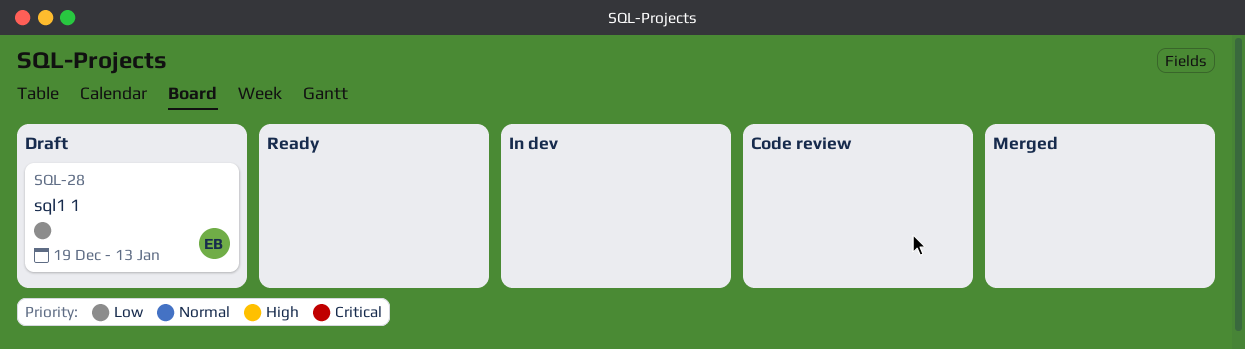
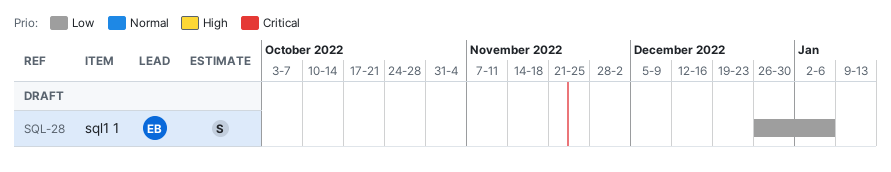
SQL-28, start: Dec 19 -> Dec 26
SQL-28, due: Jan 13 -> Jan 6

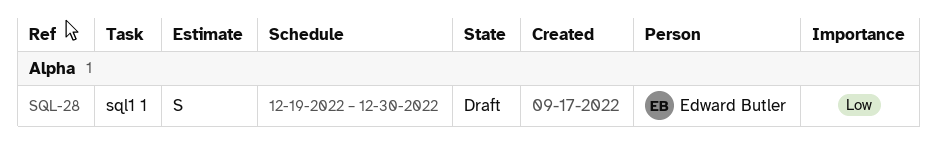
SQL-28, start: Dec 26 -> Dec 19
SQL-28, due: Jan 6 -> Dec 30

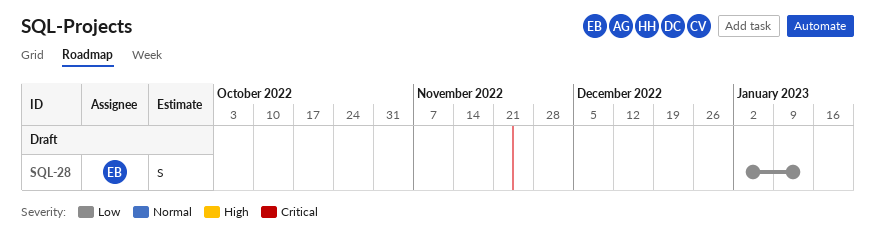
SQL-28, start: Dec 19 -> Jan 2
SQL-28, due: Dec 30 -> Jan 13

